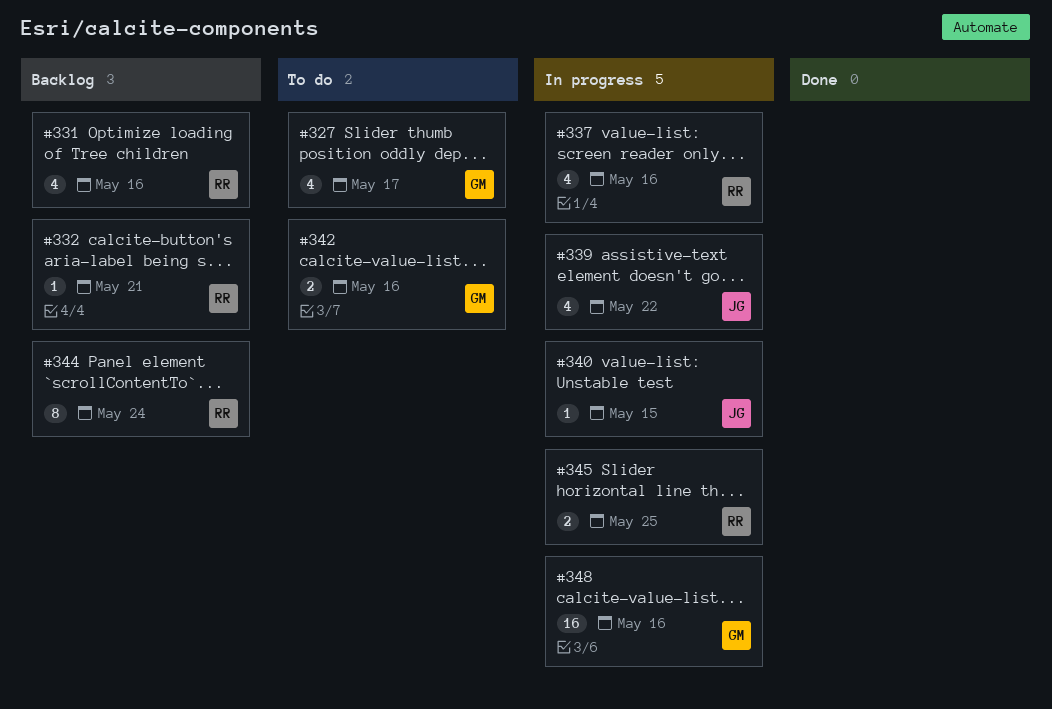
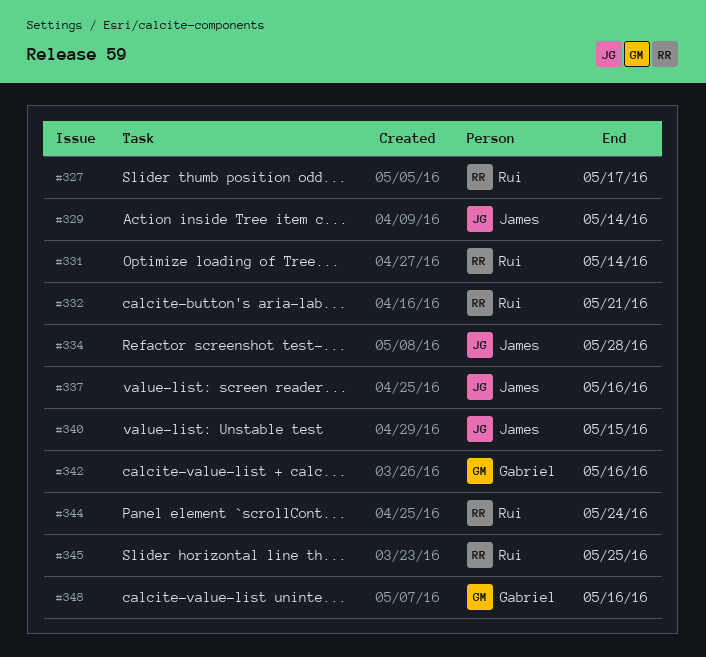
#327, owner: Gabriel -> Rui
#329: none -> present
#331, due: May 16 -> May 14
#334: none -> present
#337, owner: Rui -> James
#339: present -> none

